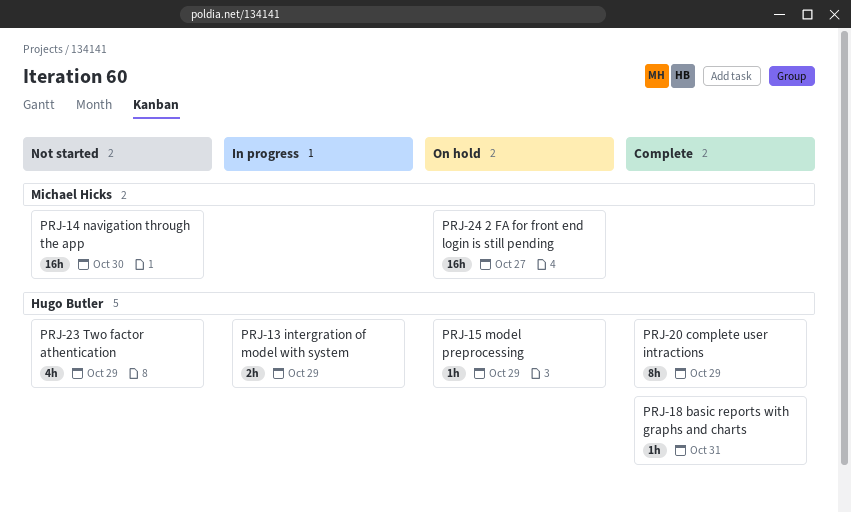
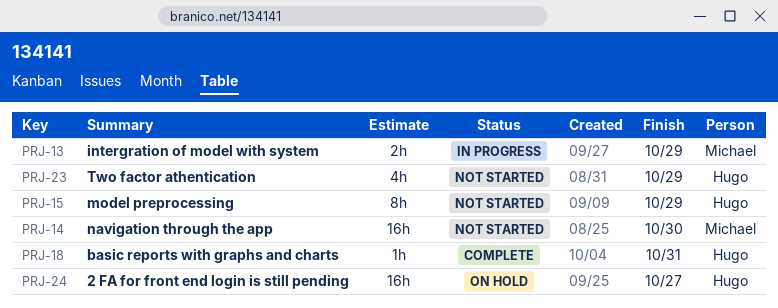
PRJ-13, owner: Hugo Butler -> Michael Hicks
PRJ-15, status: On hold -> Not started
PRJ-15, estimate: 1h -> 8h
PRJ-20: present -> none
PRJ-24, owner: Michael Hicks -> Hugo Butler

